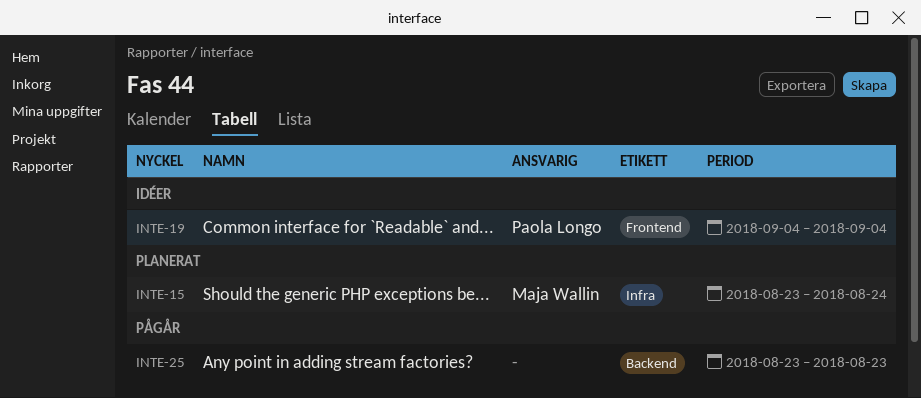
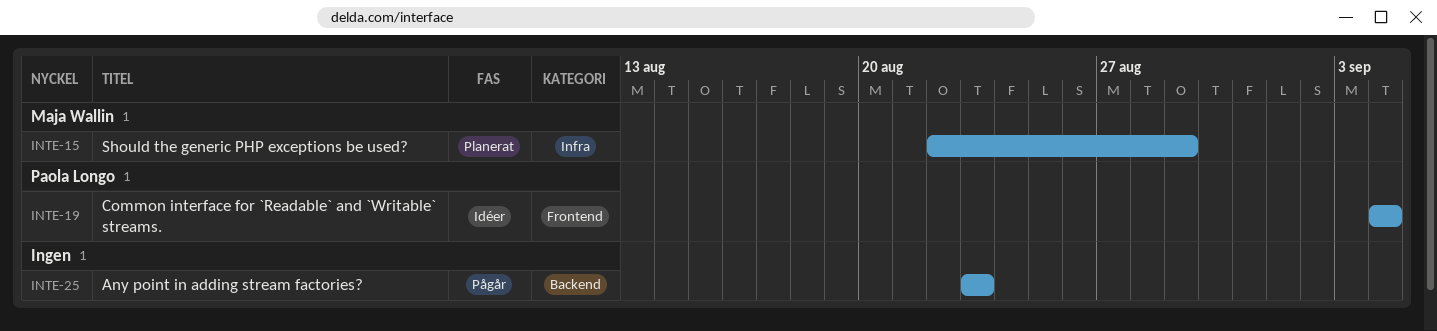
INTE-15, start: Aug 23 -> Aug 22
INTE-15, due: Aug 24 -> Aug 29

